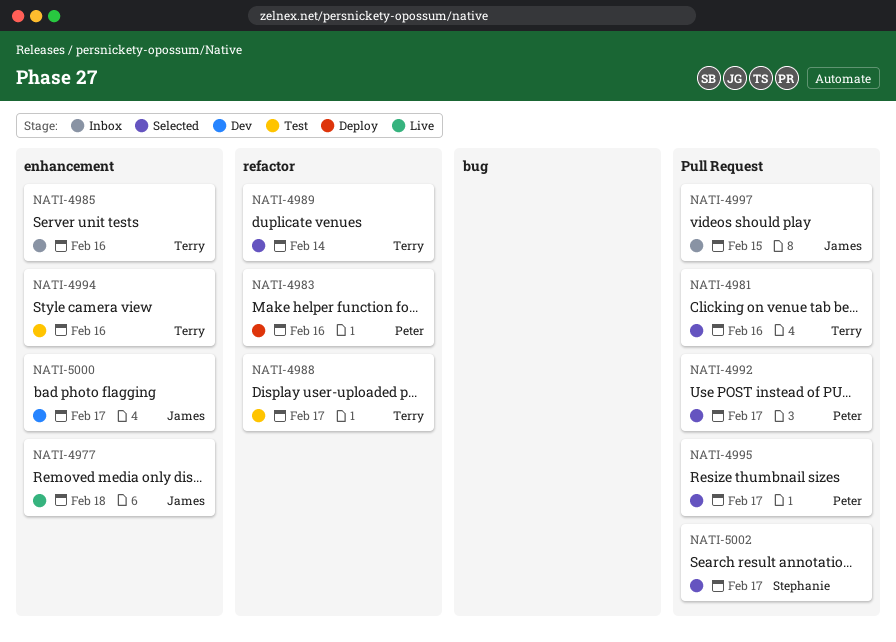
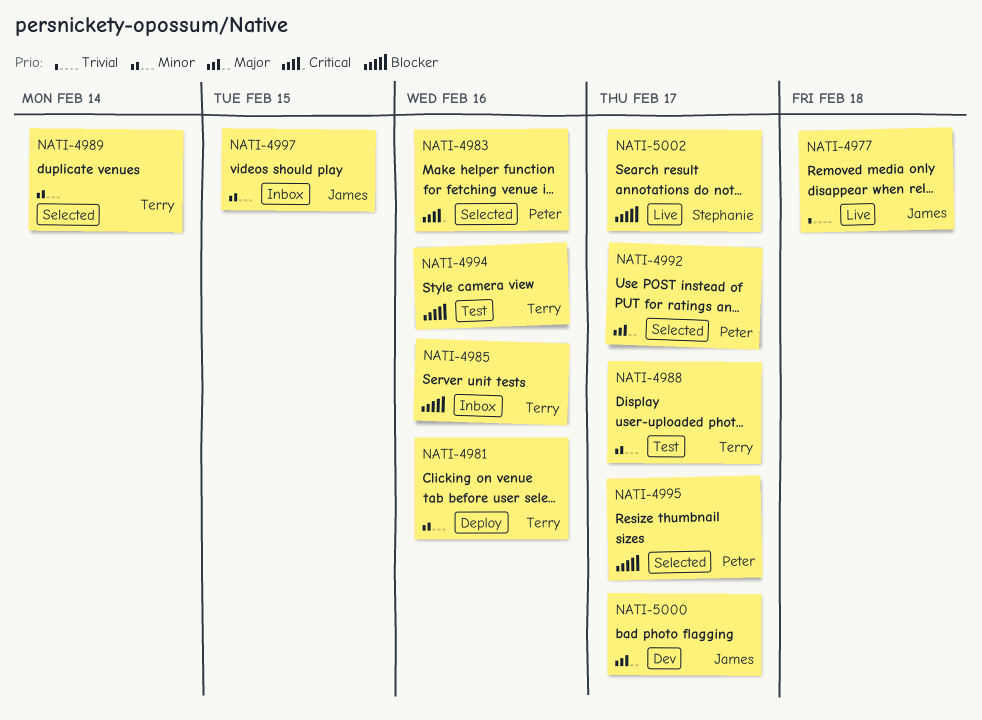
NATI-4981, status: Selected -> Deploy
NATI-4983, status: Deploy -> Selected
NATI-5002, status: Selected -> Live

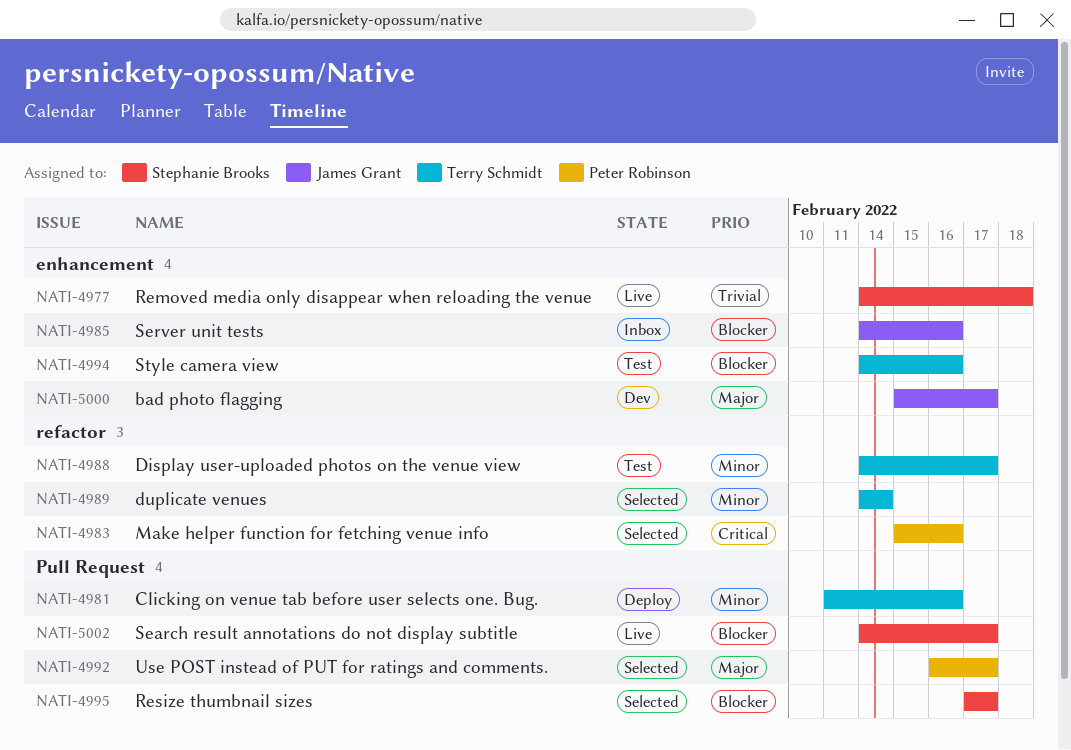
NATI-4977, owner: James Grant -> Stephanie Brooks
NATI-4985, owner: Terry Schmidt -> James Grant
NATI-4995, owner: Peter Robinson -> Stephanie Brooks
NATI-4997: present -> none

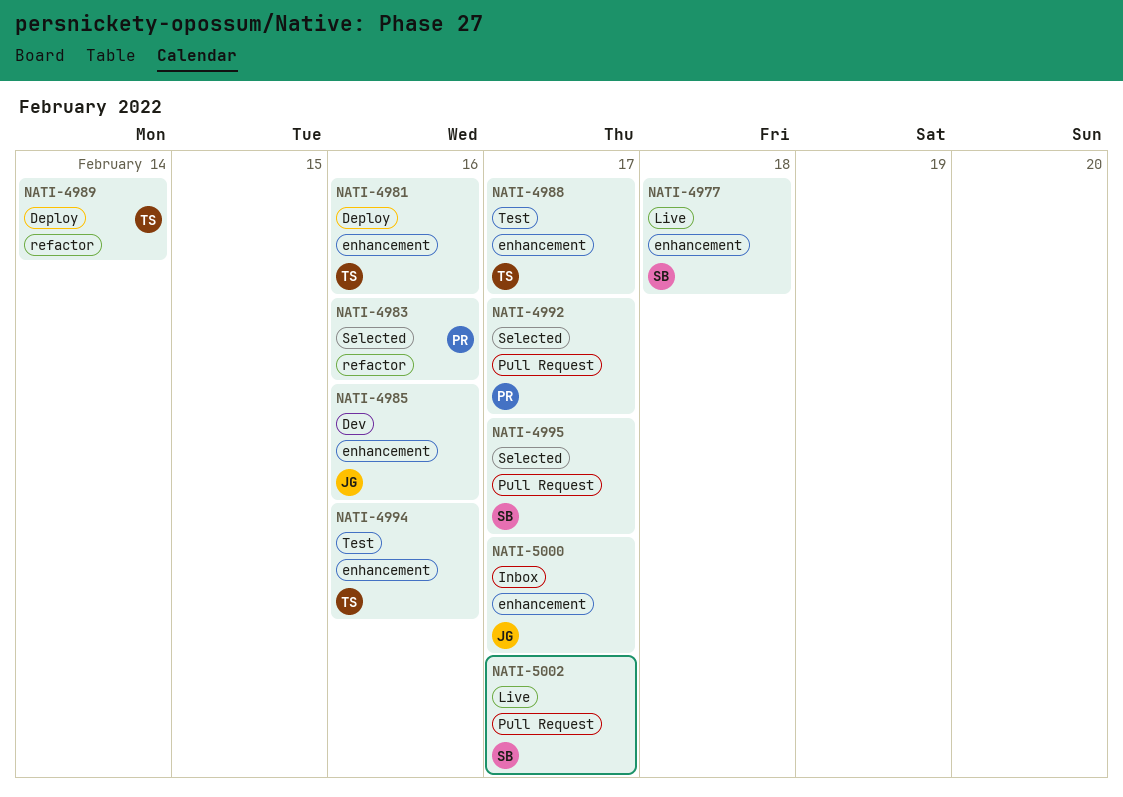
NATI-4981, label: Pull Request -> enhancement
NATI-4985, status: Inbox -> Dev
NATI-4988, label: refactor -> enhancement
NATI-4989, status: Selected -> Deploy
NATI-5000, status: Dev -> Inbox

